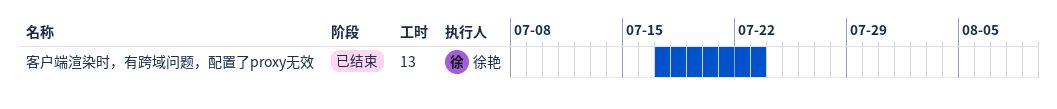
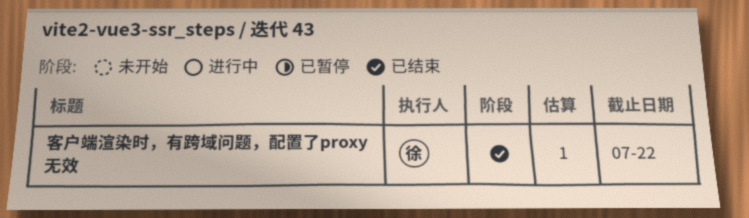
客户端渲染时，有跨域问题，配置了proxy无效, estimate: 13 -> 1
客户端渲染时，有跨域问题，配置了proxy无效, due: Jul 23 -> Jul 22

